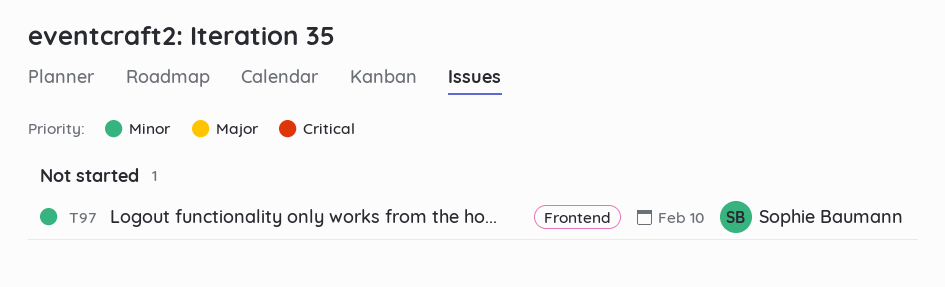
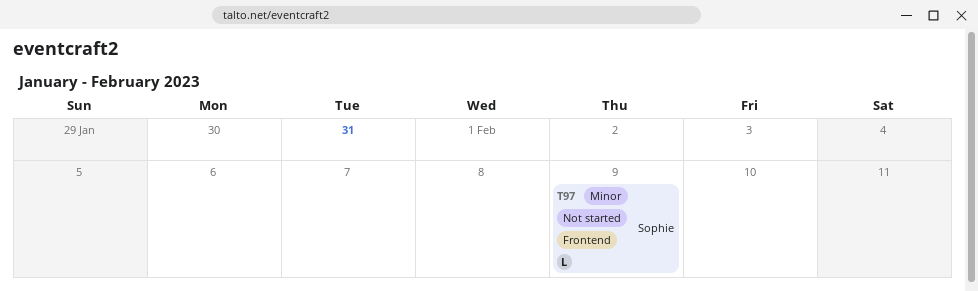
T97, due: Feb 10 -> Feb 9

